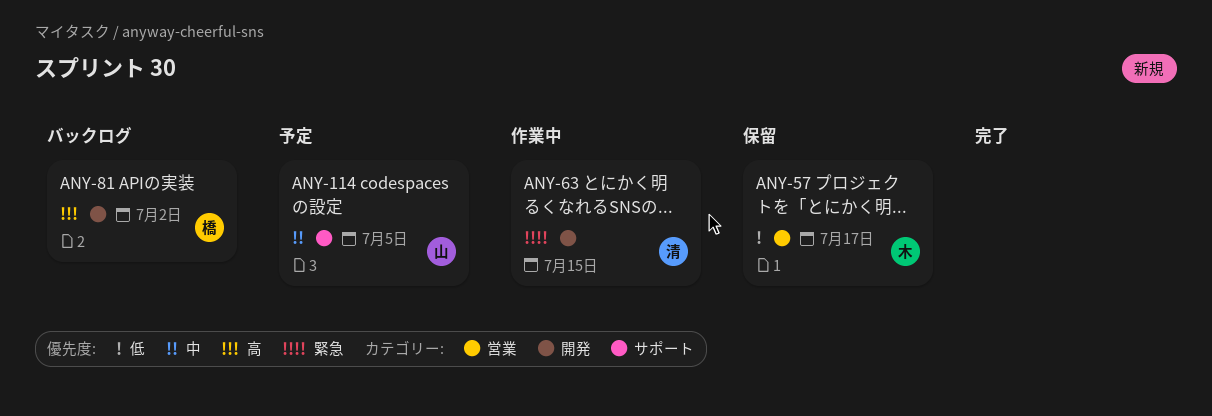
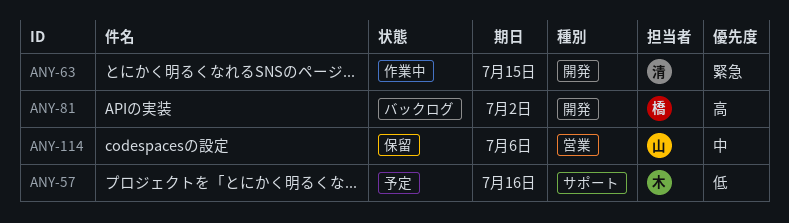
ANY-57, status: 保留 -> 予定
ANY-57, label: 営業 -> サポート
ANY-57, due: Jul 17 -> Jul 16
ANY-114, status: 予定 -> 保留
ANY-114, label: サポート -> 営業
ANY-114, due: Jul 5 -> Jul 6

